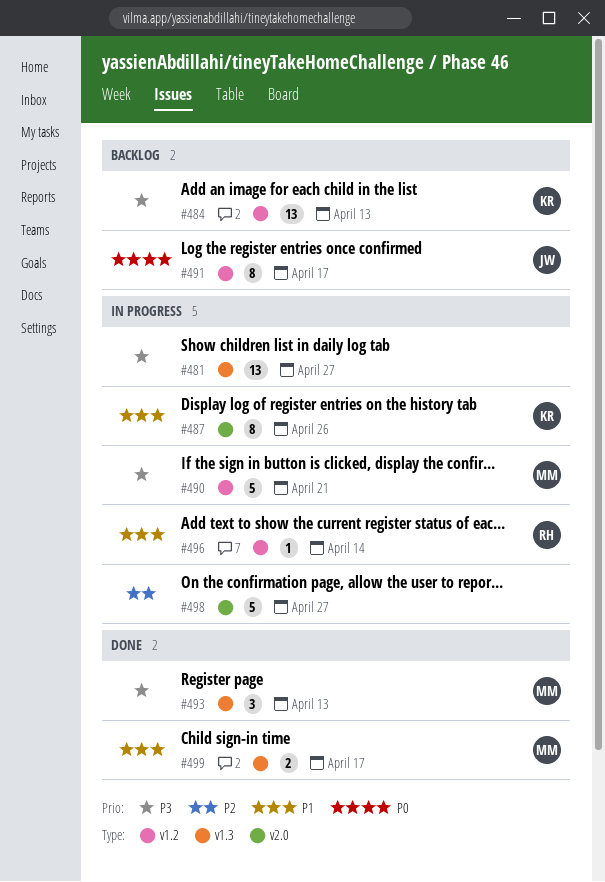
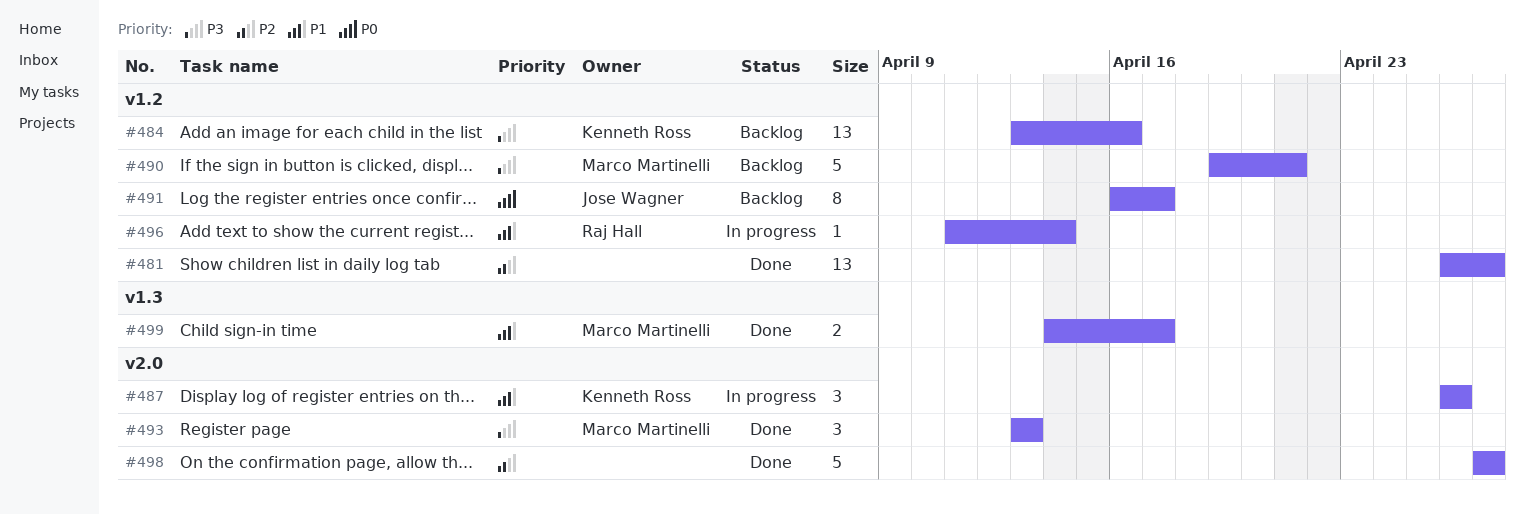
#481, status: In progress -> Done
#481, priority: P3 -> P2
#481, label: v1.3 -> v1.2
#484, due: Apr 13 -> Apr 16
#487, estimate: 8 -> 3
#490, status: In progress -> Backlog
#493, label: v1.3 -> v2.0
#498, status: In progress -> Done

